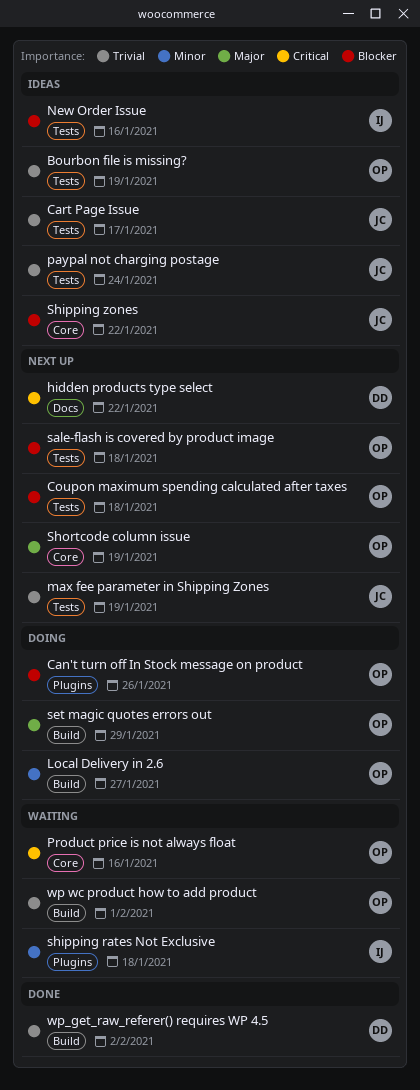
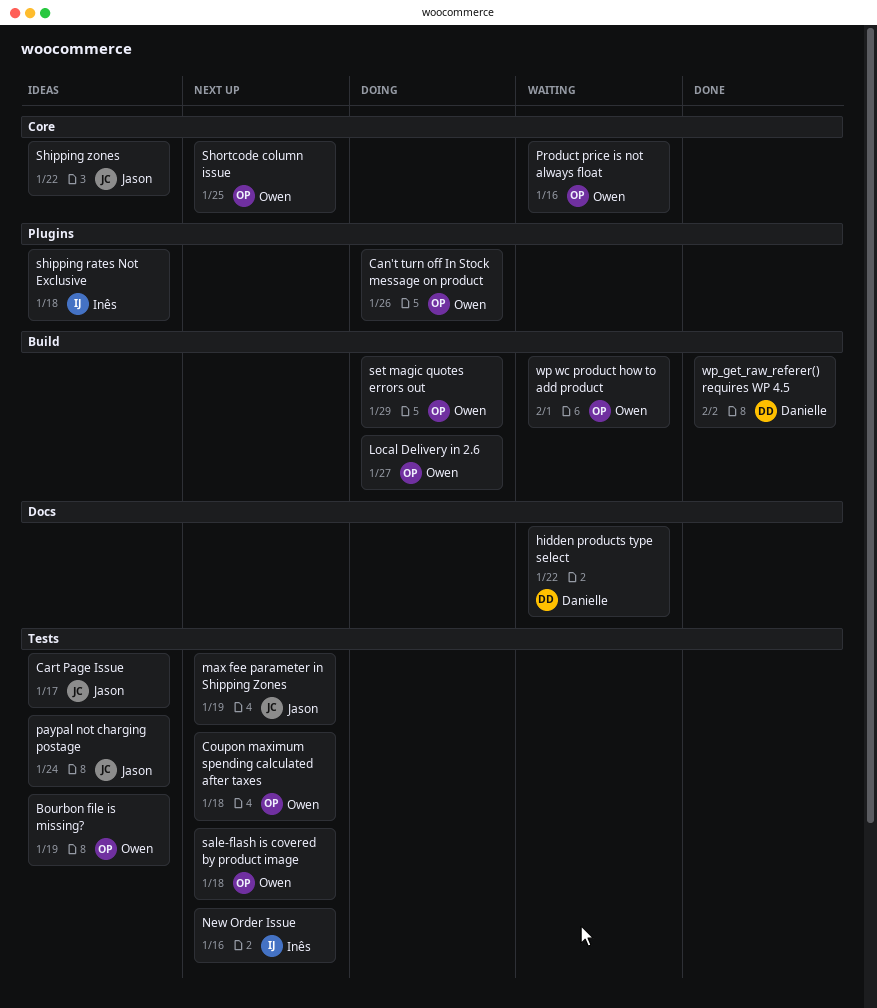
hidden products type select, status: Next up -> Waiting
New Order Issue, status: Ideas -> Next up
shipping rates Not Exclusive, status: Waiting -> Ideas
Shortcode column issue, due: Jan 19 -> Jan 25

